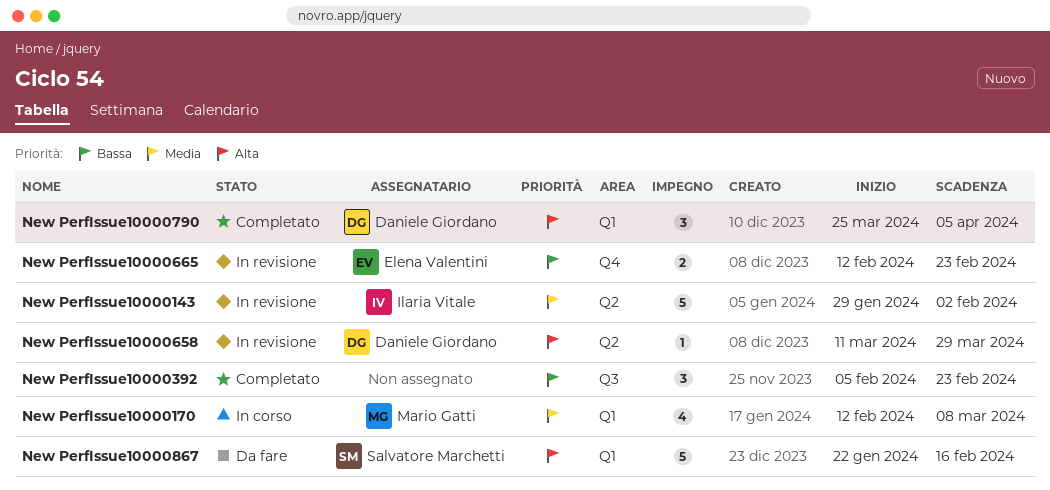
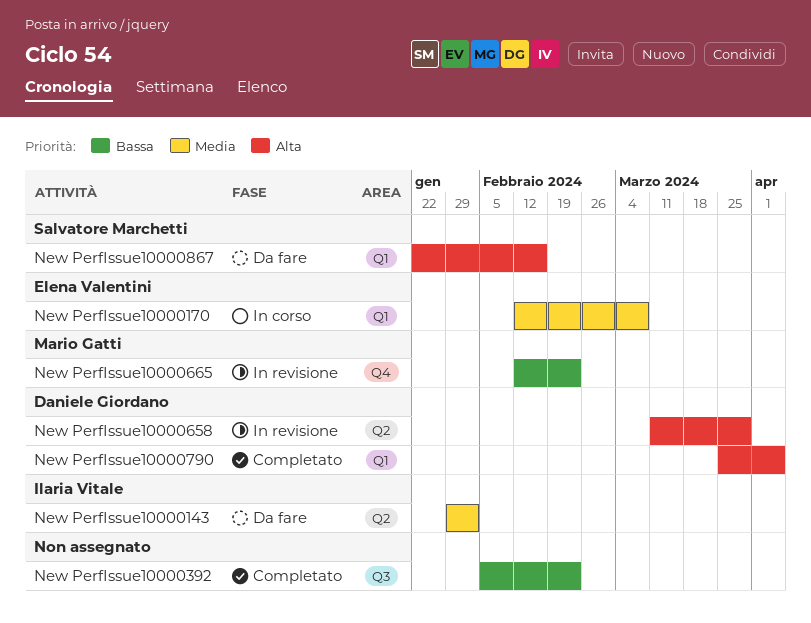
New PerfIssue10000143, status: In revisione -> Da fare
New PerfIssue10000170, owner: Mario Gatti -> Elena Valentini
New PerfIssue10000665, owner: Elena Valentini -> Mario Gatti

